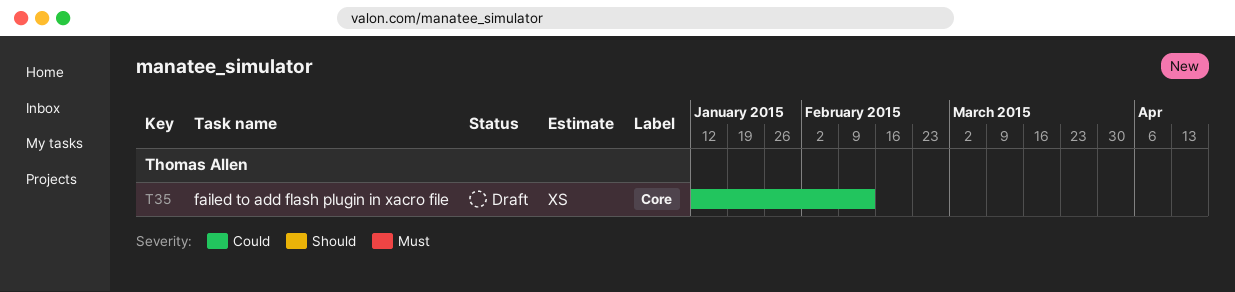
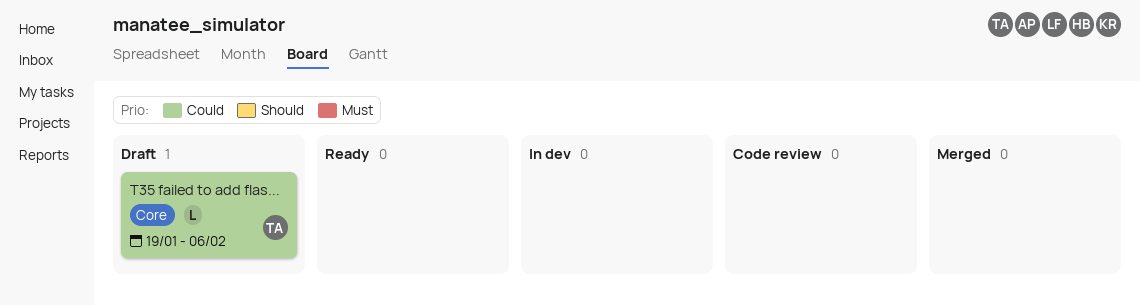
T35, estimate: XS -> L
T35, start: Jan 12 -> Jan 19
T35, due: Feb 13 -> Feb 6

